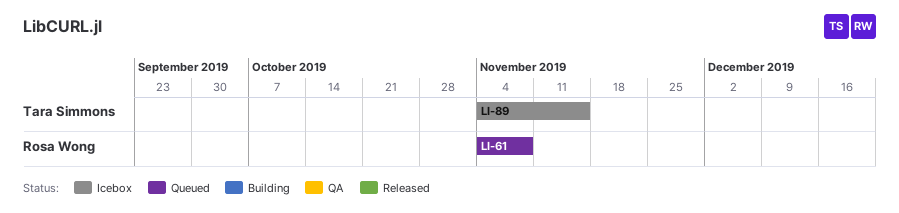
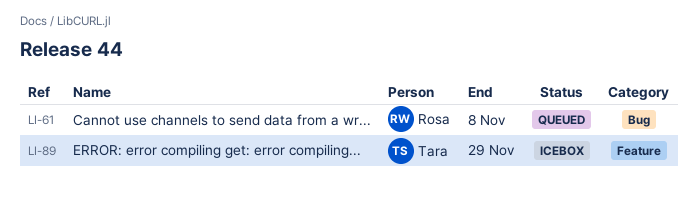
LI-89, due: Nov 15 -> Nov 29

